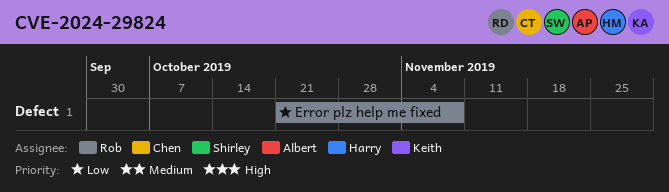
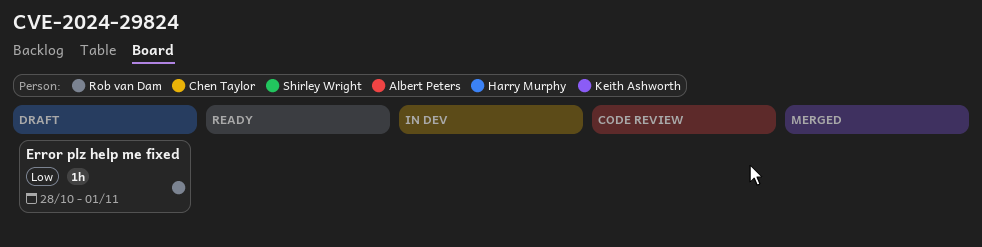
Error plz help me fixed, start: Oct 21 -> Oct 28
Error plz help me fixed, due: Nov 8 -> Nov 1

